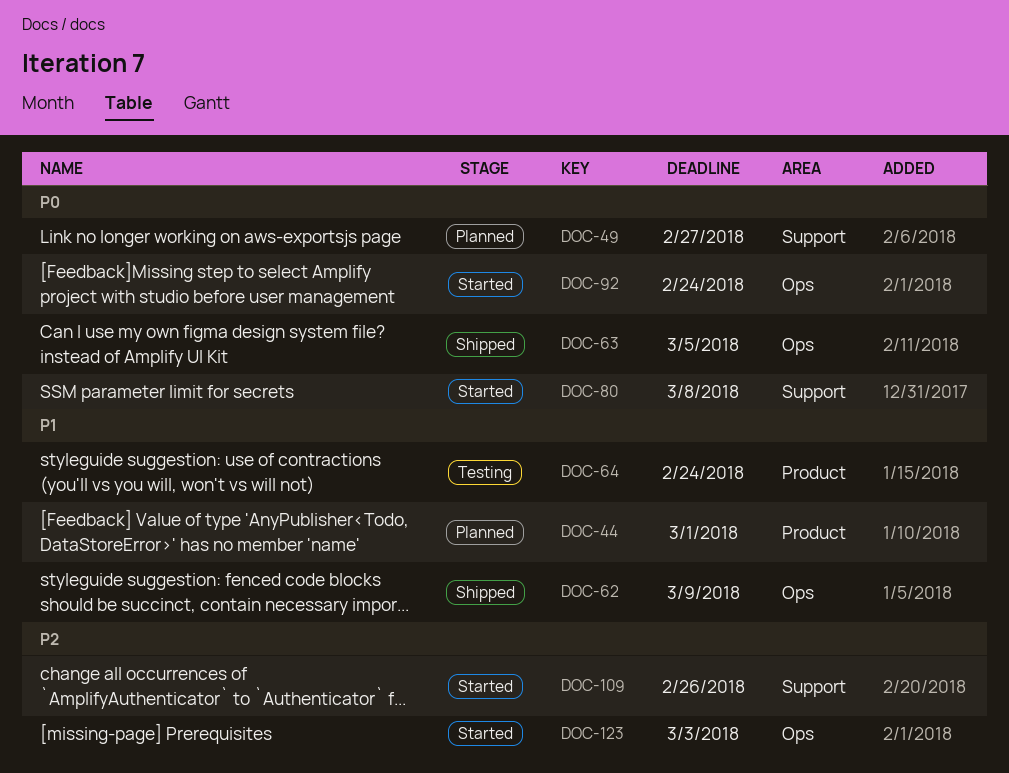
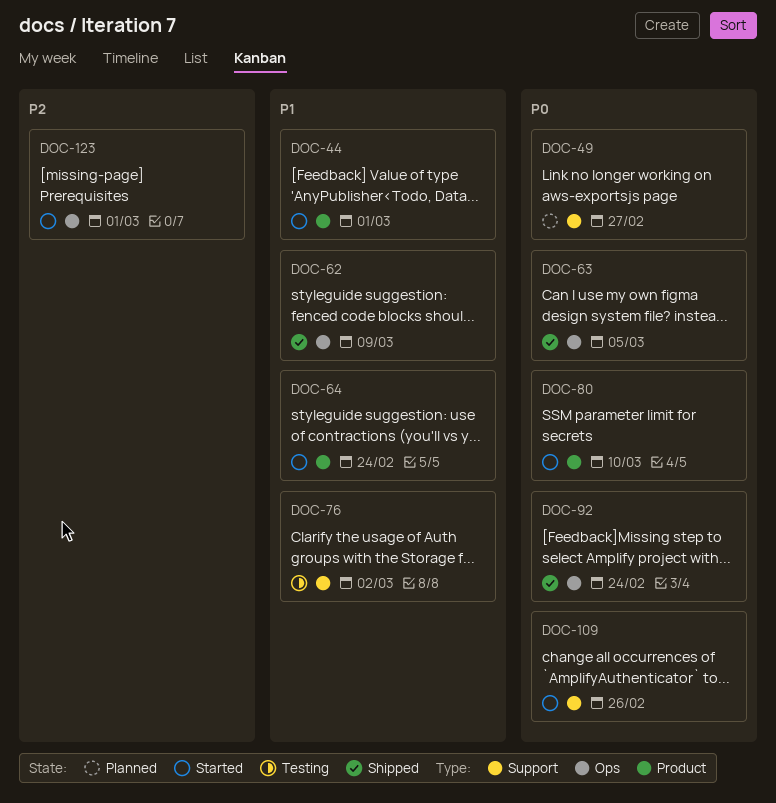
DOC-44, status: Planned -> Started
DOC-64, status: Testing -> Started
DOC-76: none -> present
DOC-80, label: Support -> Product
DOC-80, due: Mar 8 -> Mar 10
DOC-92, status: Started -> Shipped
DOC-109, priority: P2 -> P0
DOC-123, due: Mar 3 -> Mar 1

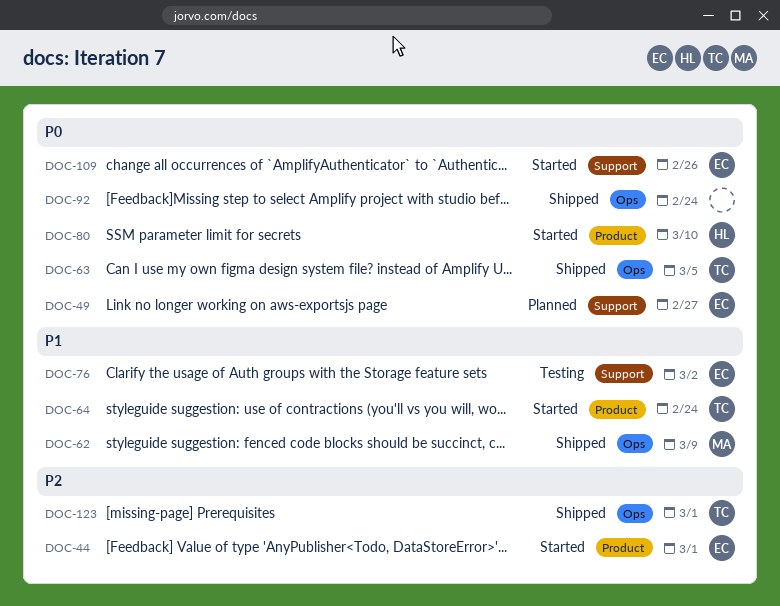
DOC-44, priority: P1 -> P2
DOC-123, status: Started -> Shipped

